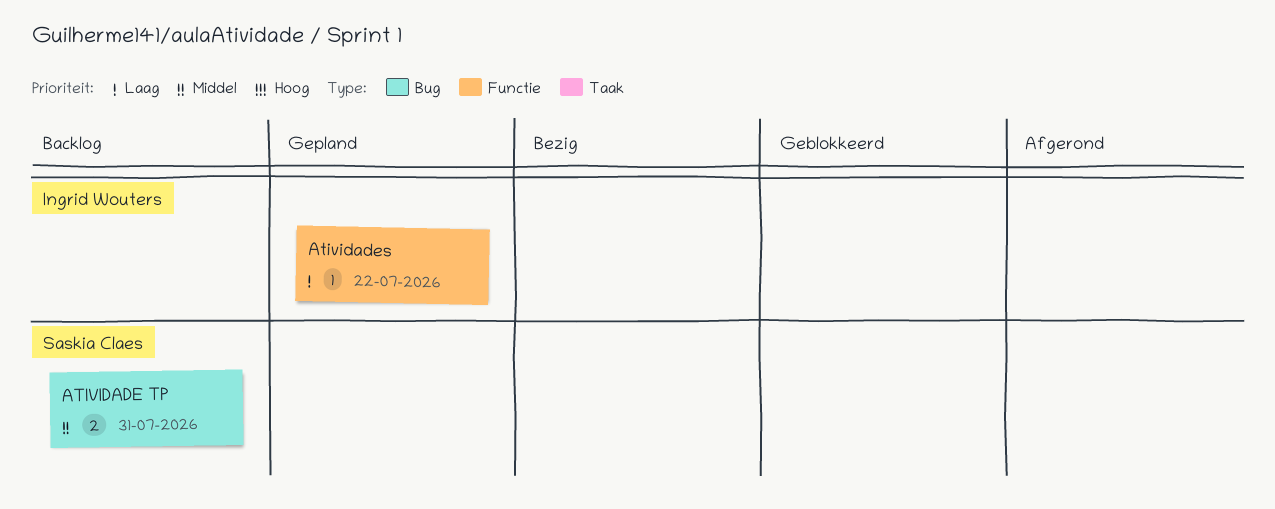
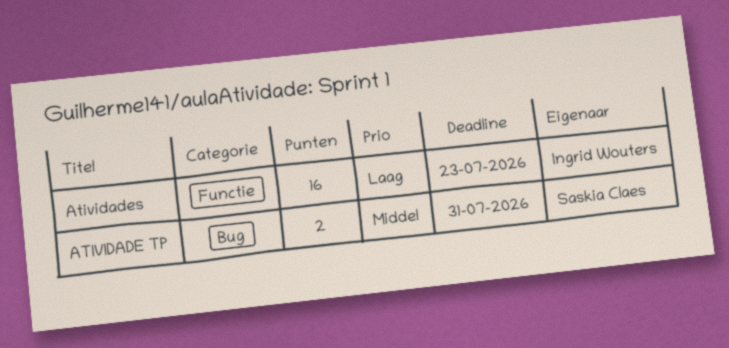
Atividades, estimate: 1 -> 16
Atividades, due: Jul 22 -> Jul 23

